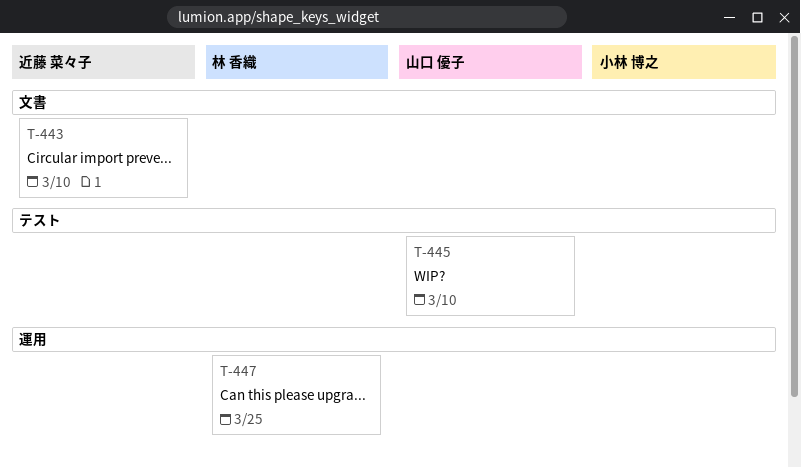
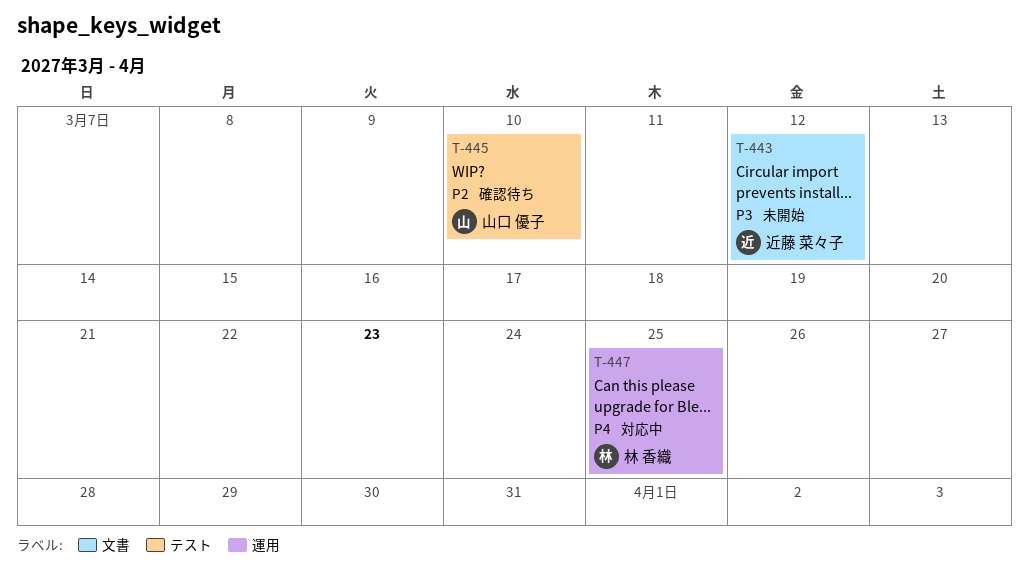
T-443, due: Mar 10 -> Mar 12

